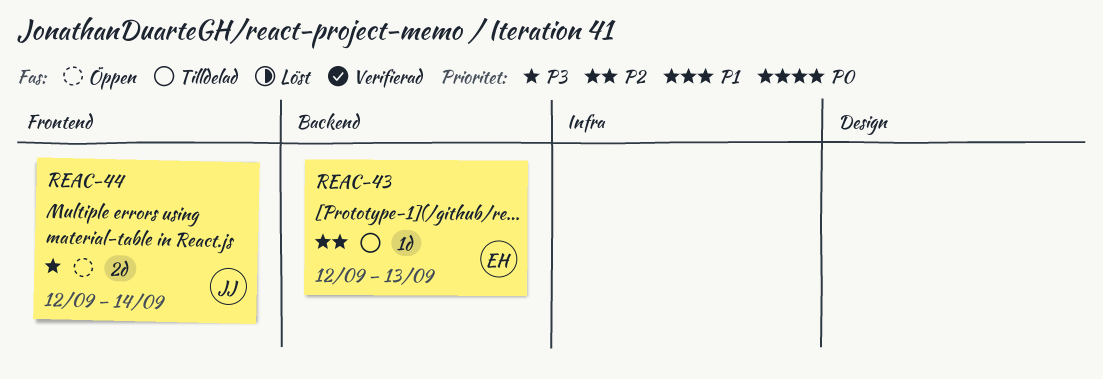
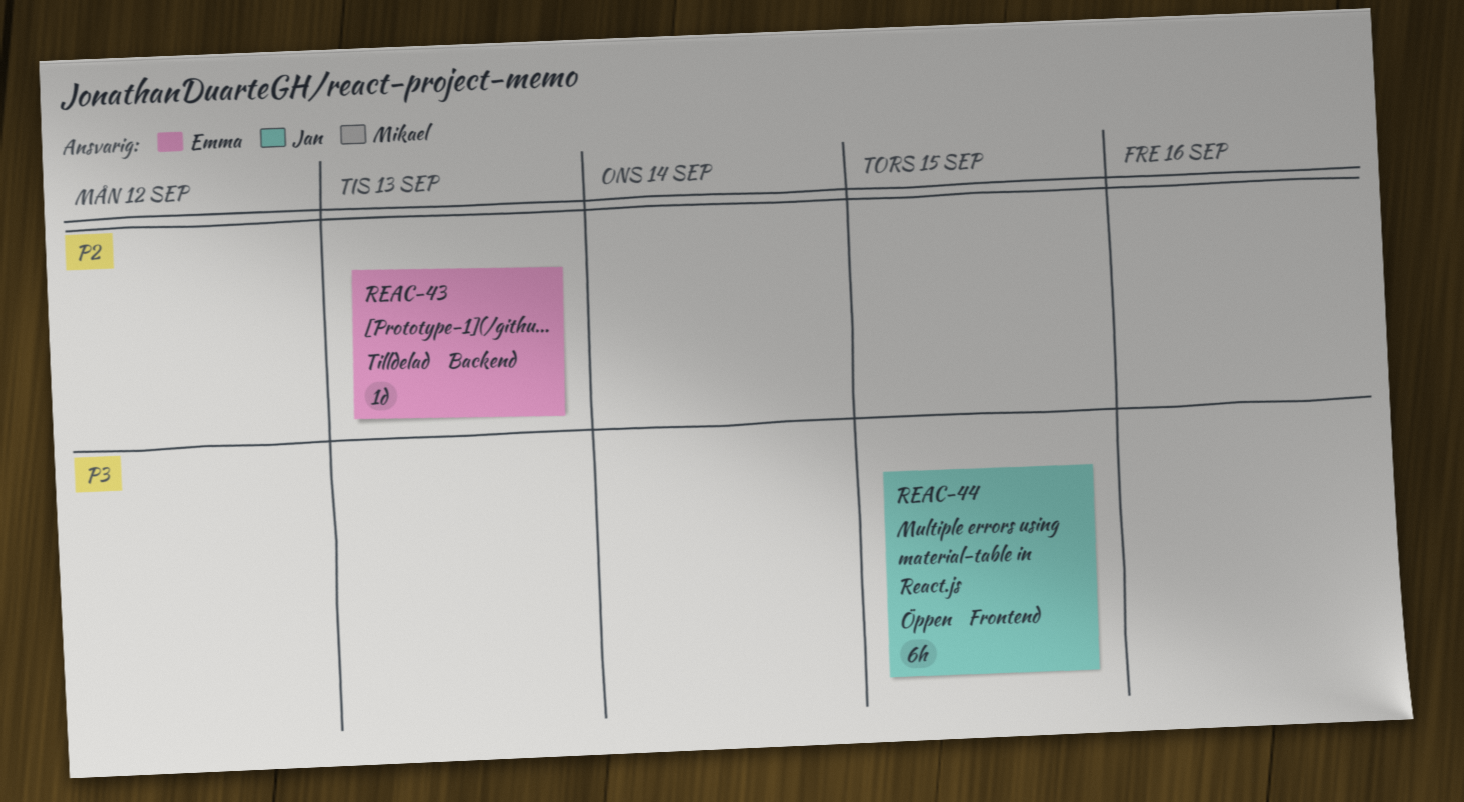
REAC-44, estimate: 2d -> 6h
REAC-44, due: Sep 14 -> Sep 15

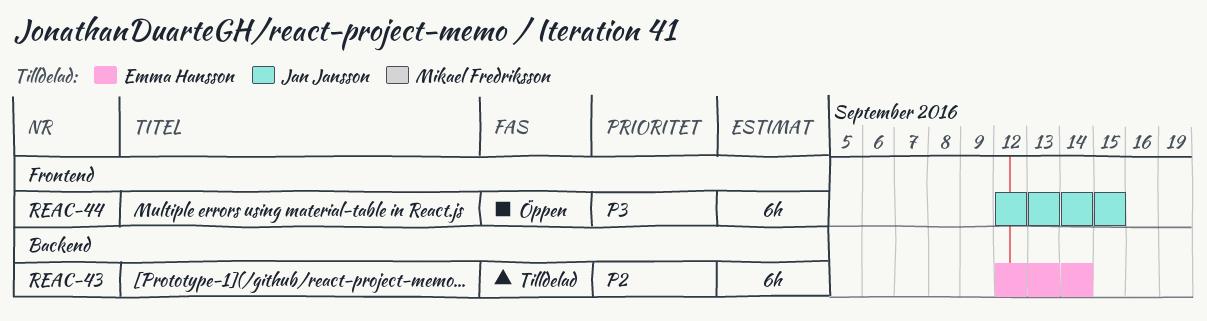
REAC-43, estimate: 1d -> 6h
REAC-43, due: Sep 13 -> Sep 14

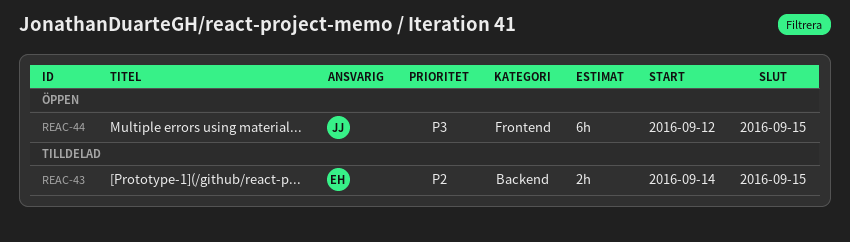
REAC-43, estimate: 6h -> 2h
REAC-43, start: Sep 12 -> Sep 14
REAC-43, due: Sep 14 -> Sep 15

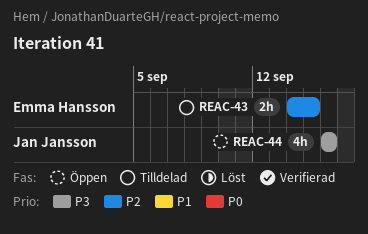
REAC-44, estimate: 6h -> 4h
REAC-44, start: Sep 12 -> Sep 16
REAC-44, due: Sep 15 -> Sep 16

